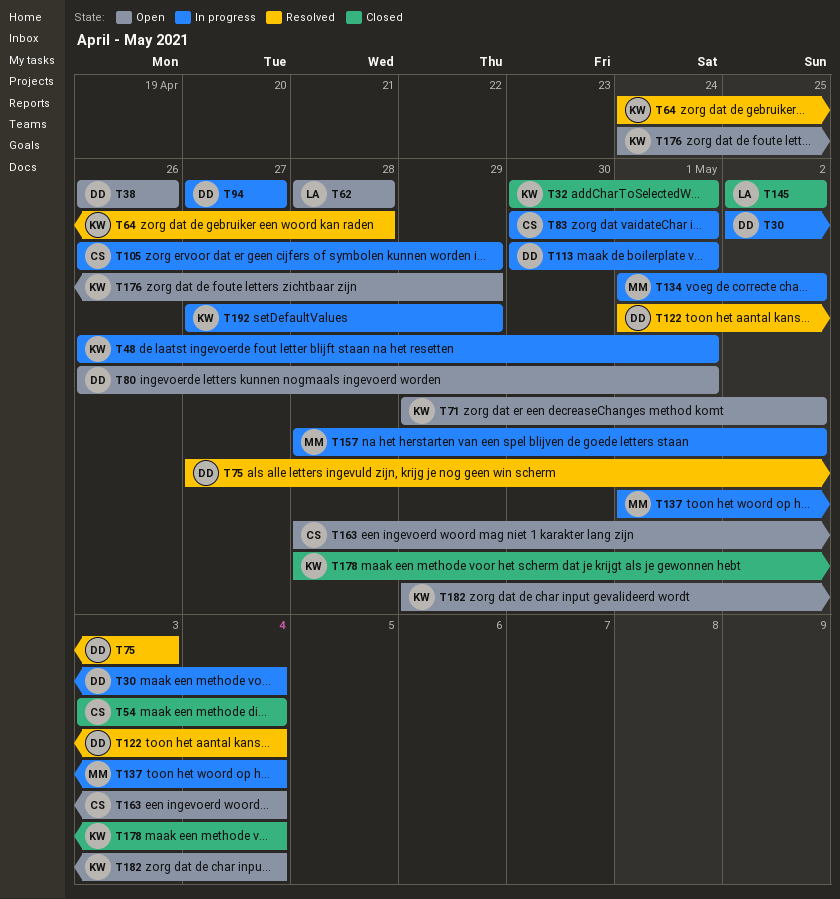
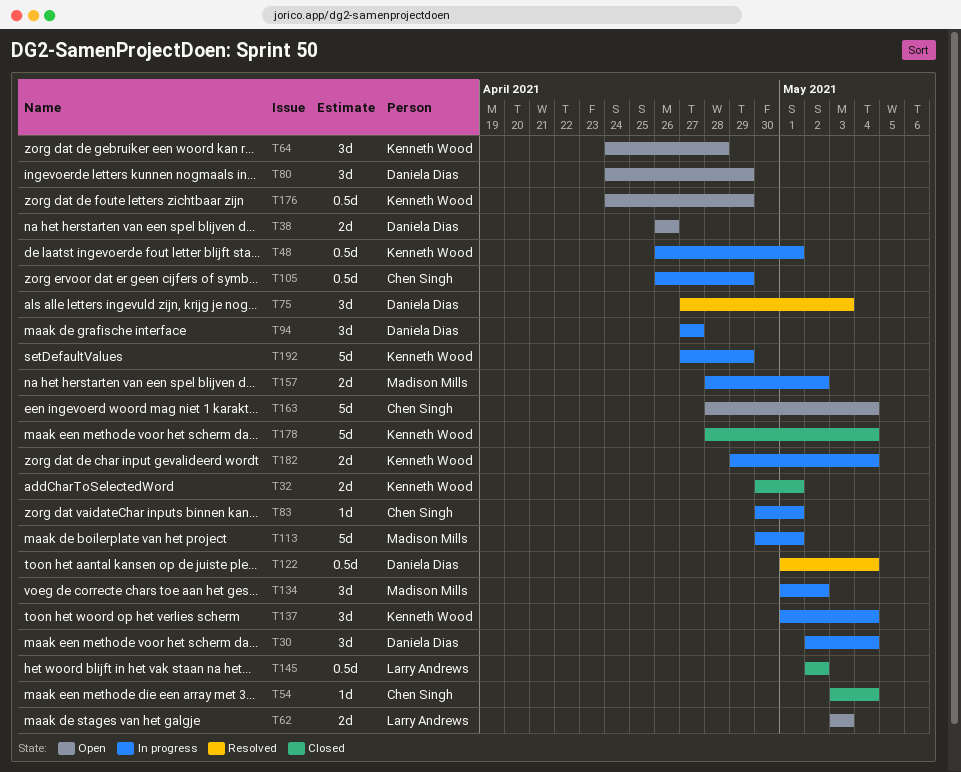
T62, start: Apr 28 -> May 3
T62, due: Apr 28 -> May 3
T64, status: Resolved -> Open
T71: present -> none
T80, start: Apr 26 -> Apr 24
T80, due: May 1 -> Apr 29
T113, owner: Daniela Dias -> Madison Mills
T137, owner: Madison Mills -> Kenneth Wood
T182, status: Open -> In progress

